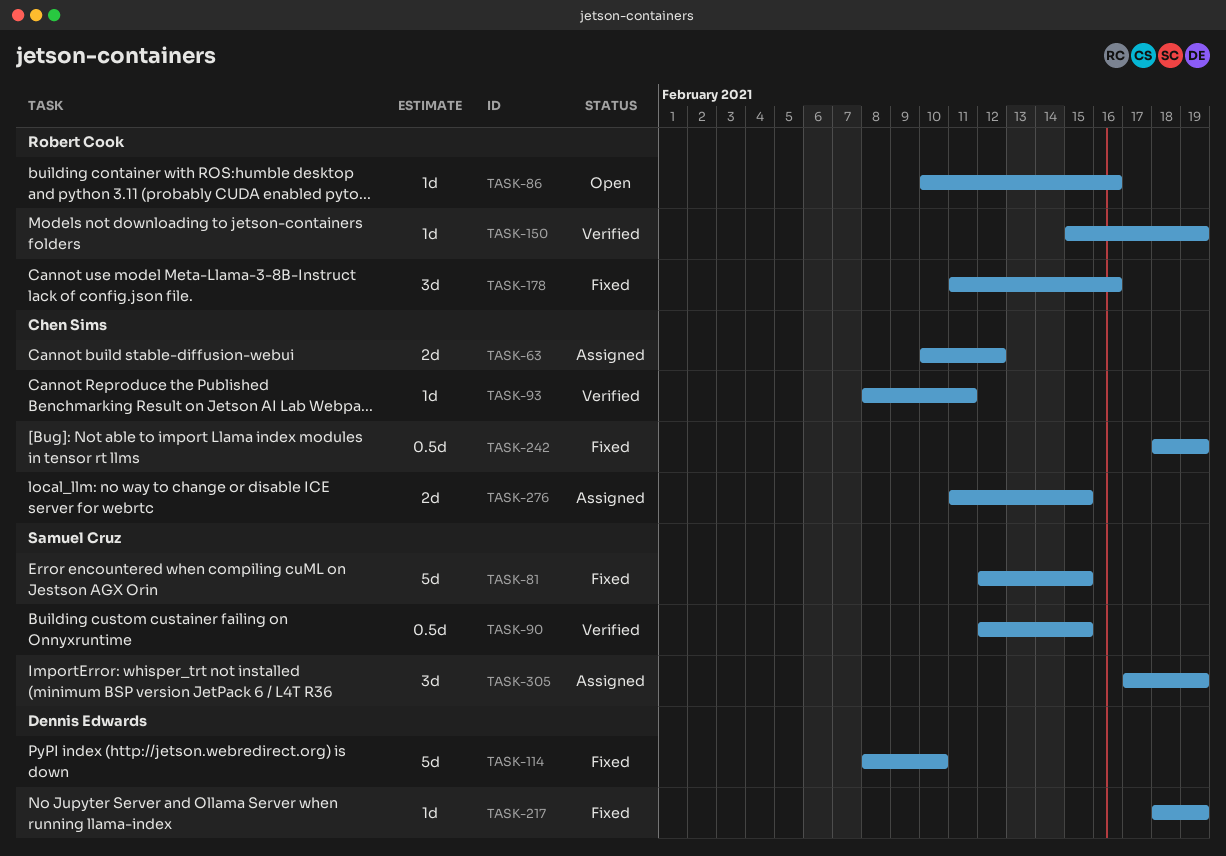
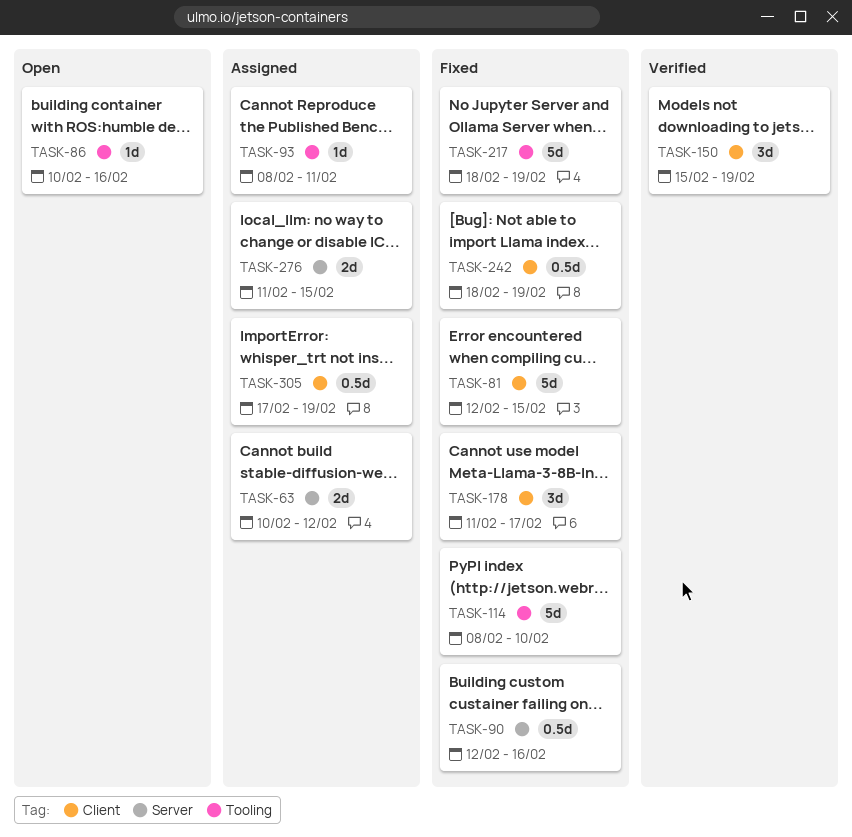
TASK-90, status: Verified -> Fixed
TASK-90, due: Feb 15 -> Feb 16
TASK-93, status: Verified -> Assigned
TASK-150, estimate: 1d -> 3d
TASK-178, due: Feb 16 -> Feb 17
TASK-217, estimate: 1d -> 5d
TASK-305, estimate: 3d -> 0.5d

